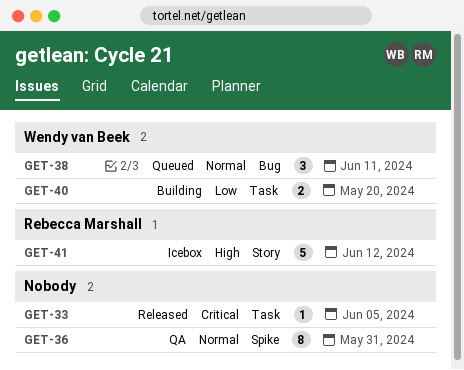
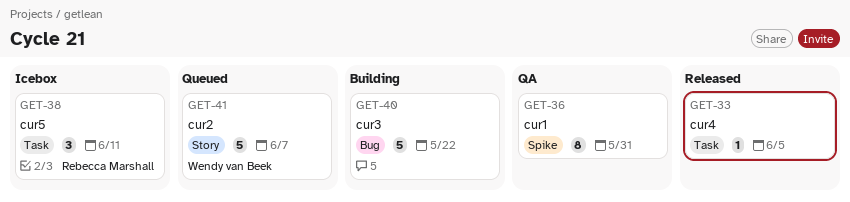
GET-38, status: Queued -> Icebox
GET-38, owner: Wendy van Beek -> Rebecca Marshall
GET-38, label: Bug -> Task
GET-40, owner: Wendy van Beek -> none
GET-40, label: Task -> Bug
GET-40, estimate: 2 -> 5
GET-40, due: May 20 -> May 22
GET-41, status: Icebox -> Queued
GET-41, owner: Rebecca Marshall -> Wendy van Beek
GET-41, due: Jun 12 -> Jun 7

